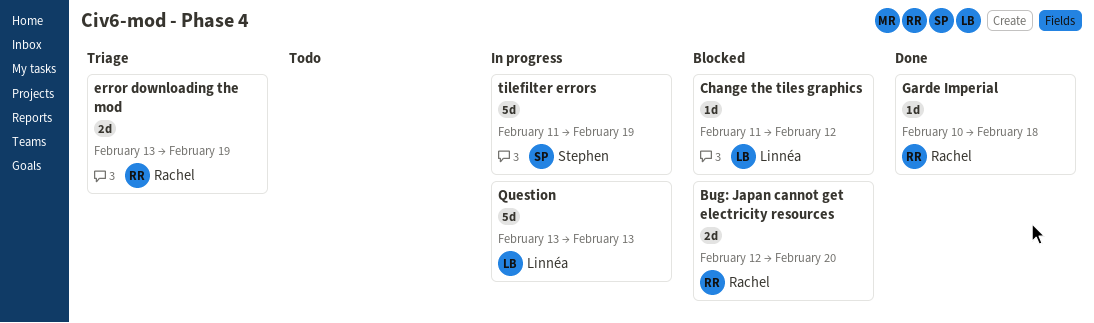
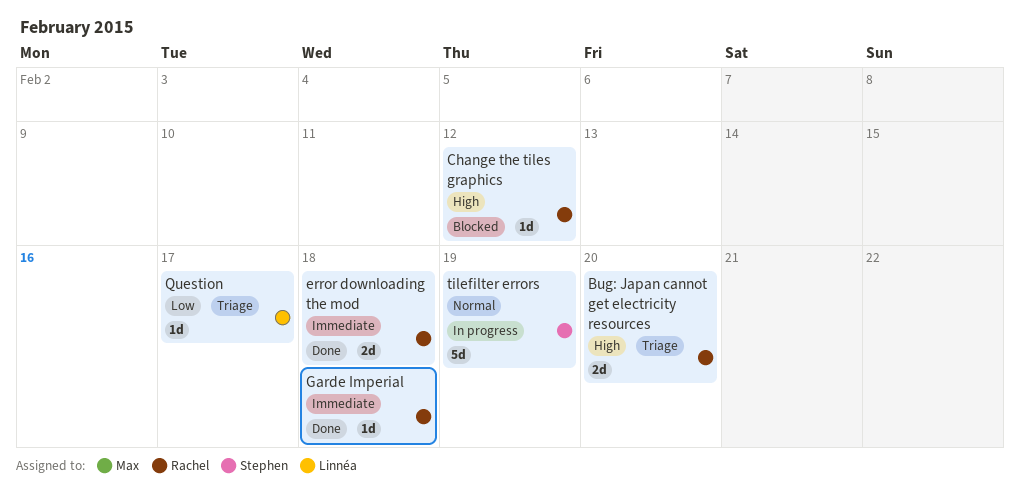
Bug: Japan cannot get electricity resources, status: Blocked -> Triage
Change the tiles graphics, owner: Linnéa -> Rachel
error downloading the mod, status: Triage -> Done
error downloading the mod, due: Feb 19 -> Feb 18
Question, status: In progress -> Triage
Question, estimate: 5d -> 1d
Question, due: Feb 13 -> Feb 17

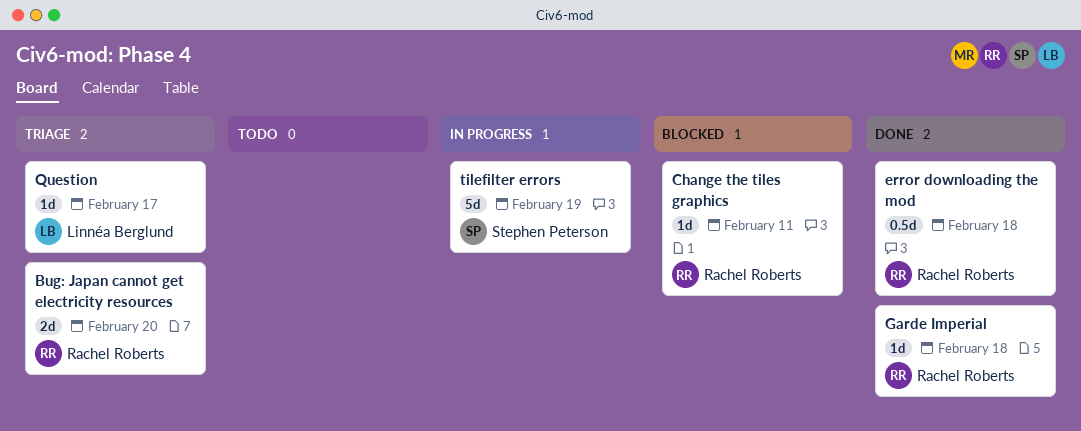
Change the tiles graphics, due: Feb 12 -> Feb 11
error downloading the mod, estimate: 2d -> 0.5d

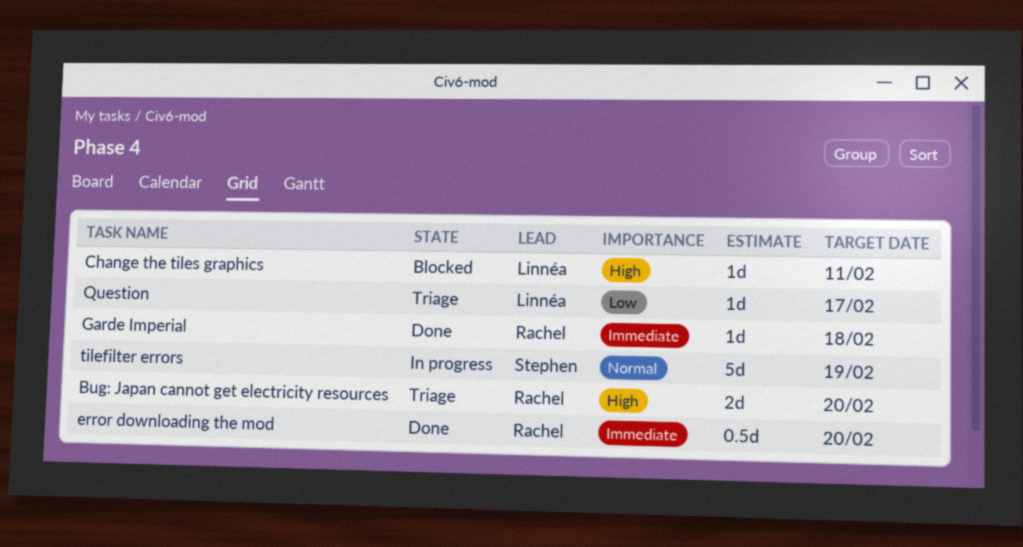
Change the tiles graphics, owner: Rachel Roberts -> Linnéa Berglund
error downloading the mod, due: Feb 18 -> Feb 20

